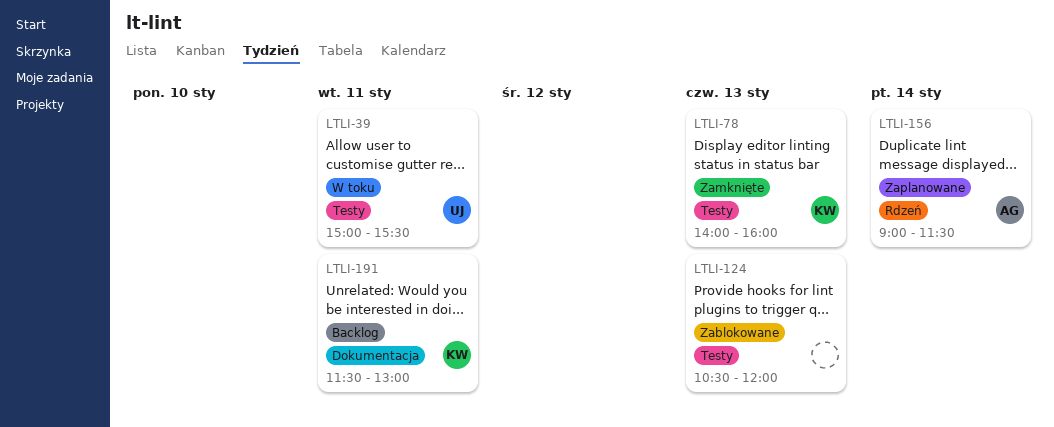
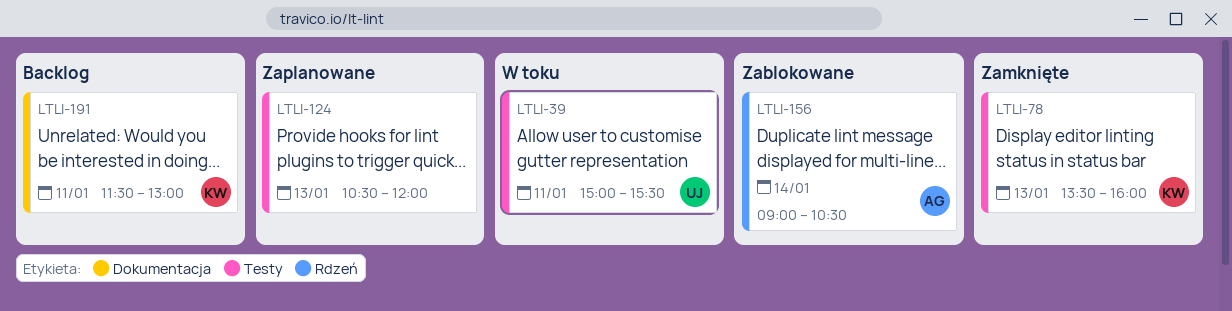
LTLI-78, begins: 14:00 -> 13:30
LTLI-124, status: Zablokowane -> Zaplanowane
LTLI-156, status: Zaplanowane -> Zablokowane
LTLI-156, ends: 11:30 -> 10:30

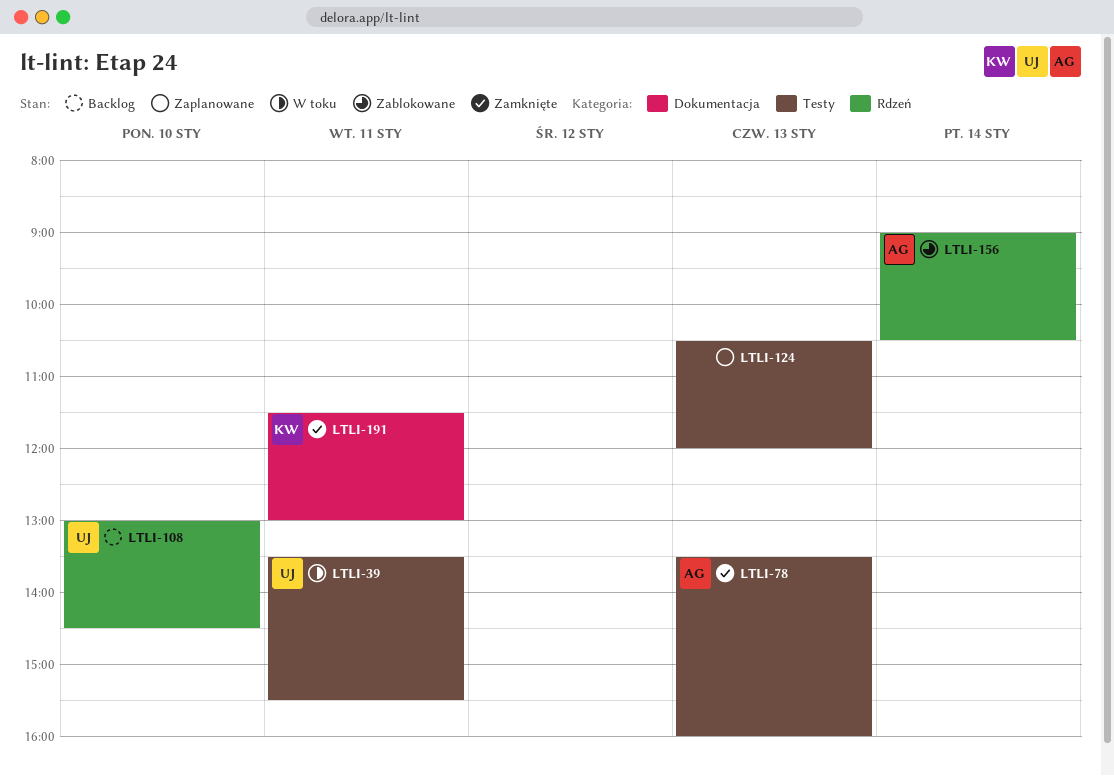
LTLI-39, begins: 15:00 -> 13:30
LTLI-78, owner: KW -> AG
LTLI-108: none -> present
LTLI-191, status: Backlog -> Zamknięte

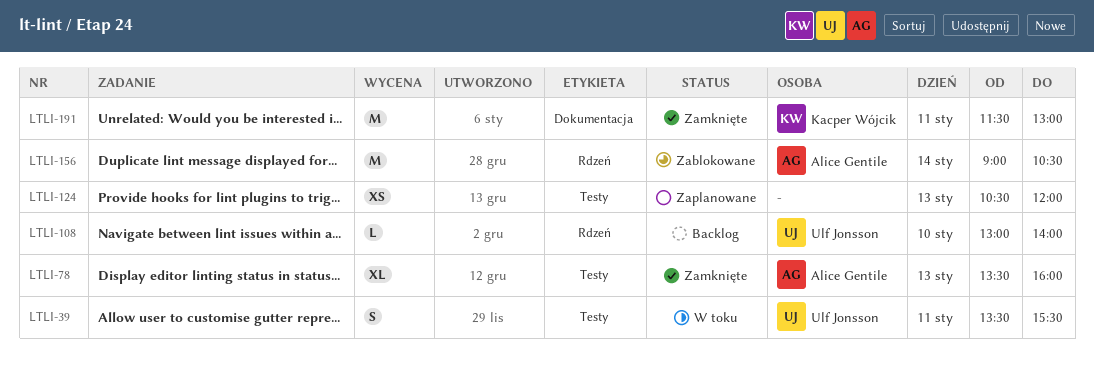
LTLI-108, ends: 14:30 -> 14:00

